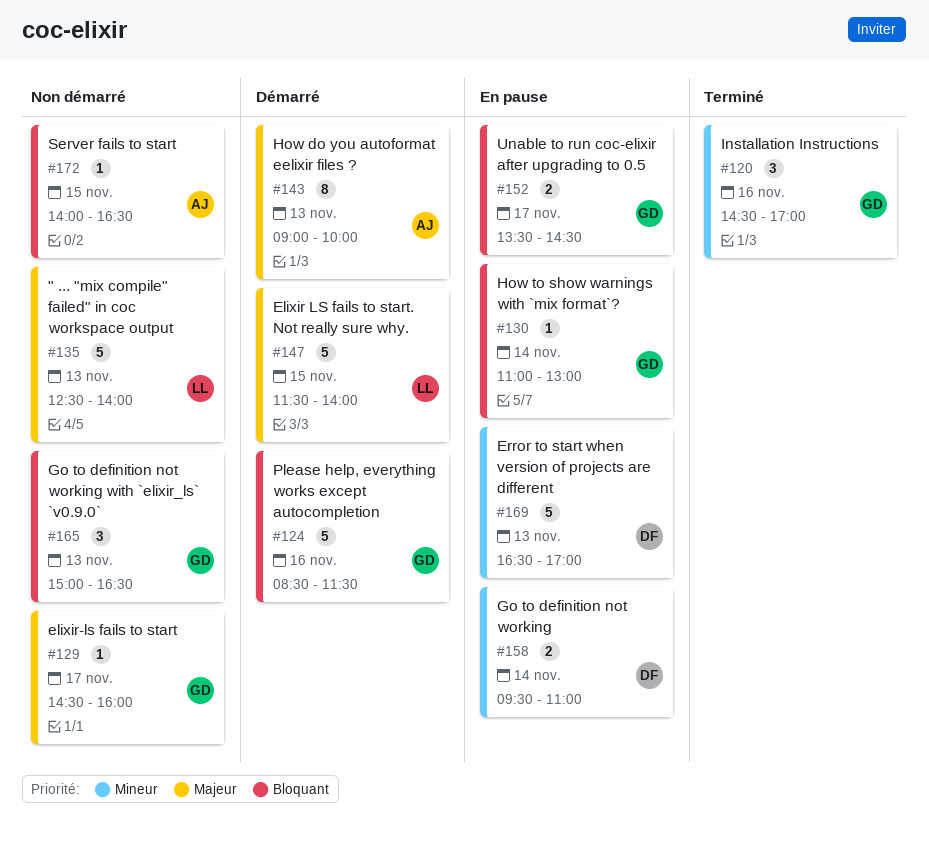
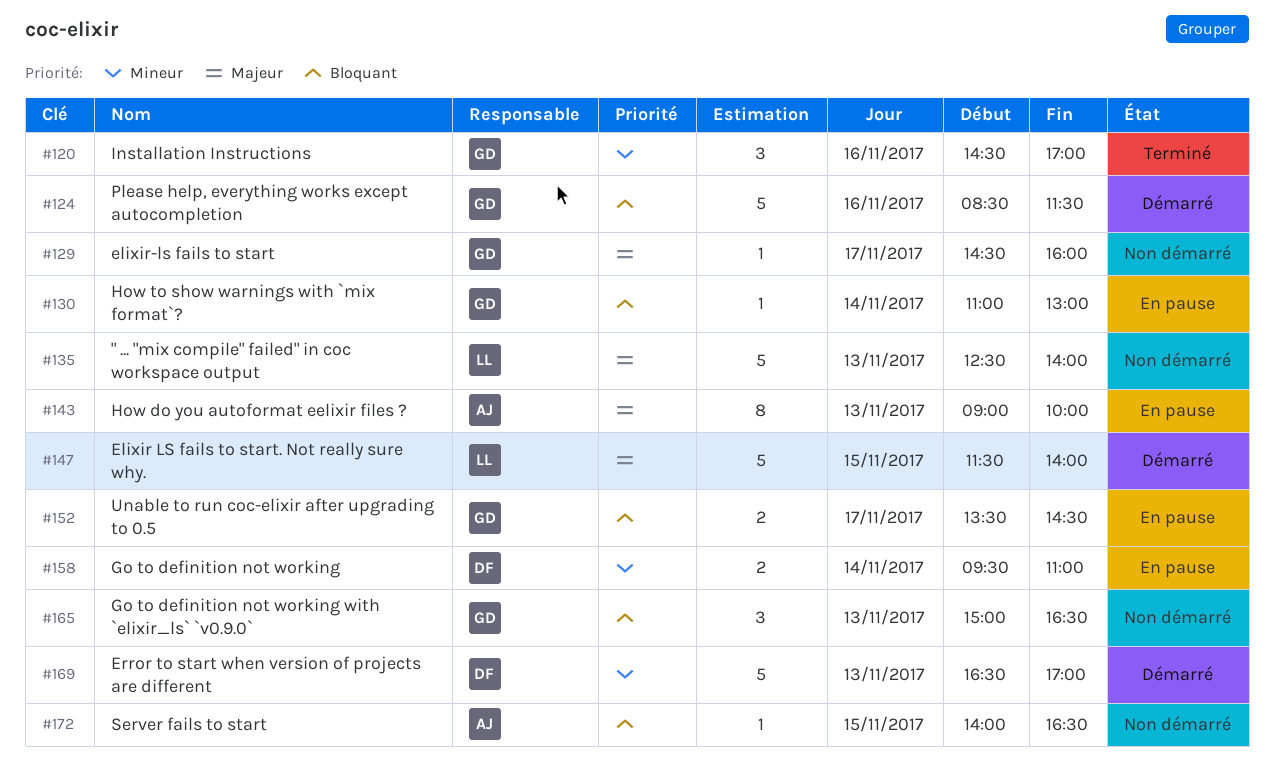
#143, status: Démarré -> En pause
#169, status: En pause -> Démarré

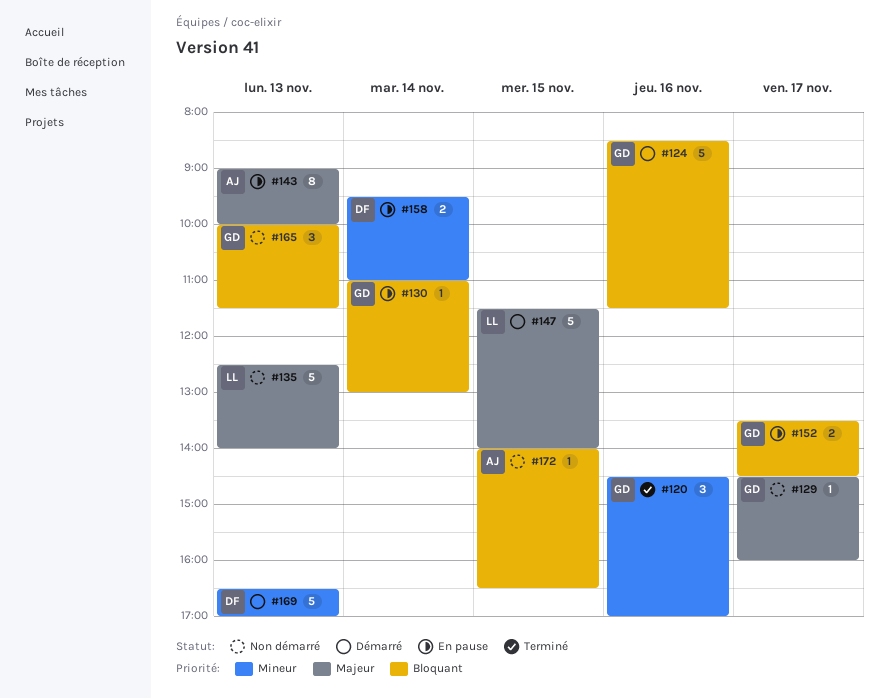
#165, begins: 15:00 -> 10:00
#165, ends: 16:30 -> 11:30

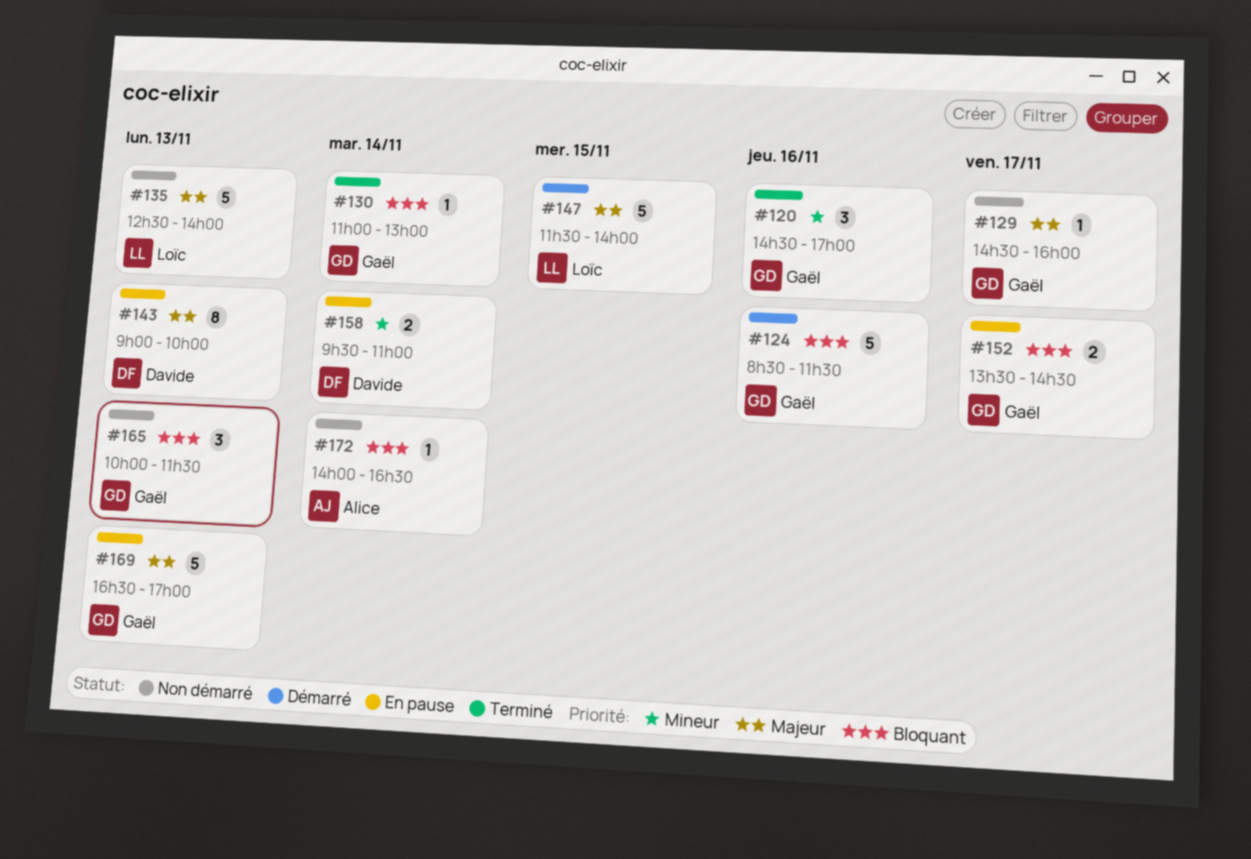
#130, status: En pause -> Terminé
#143, owner: Alice -> Davide
#169, status: Démarré -> En pause
#169, owner: Davide -> Gaël
#169, priority: Mineur -> Majeur
#172, day: Nov 15 -> Nov 14

